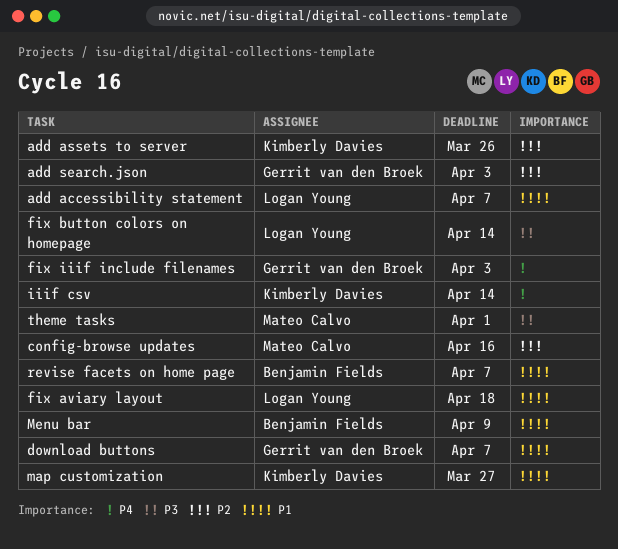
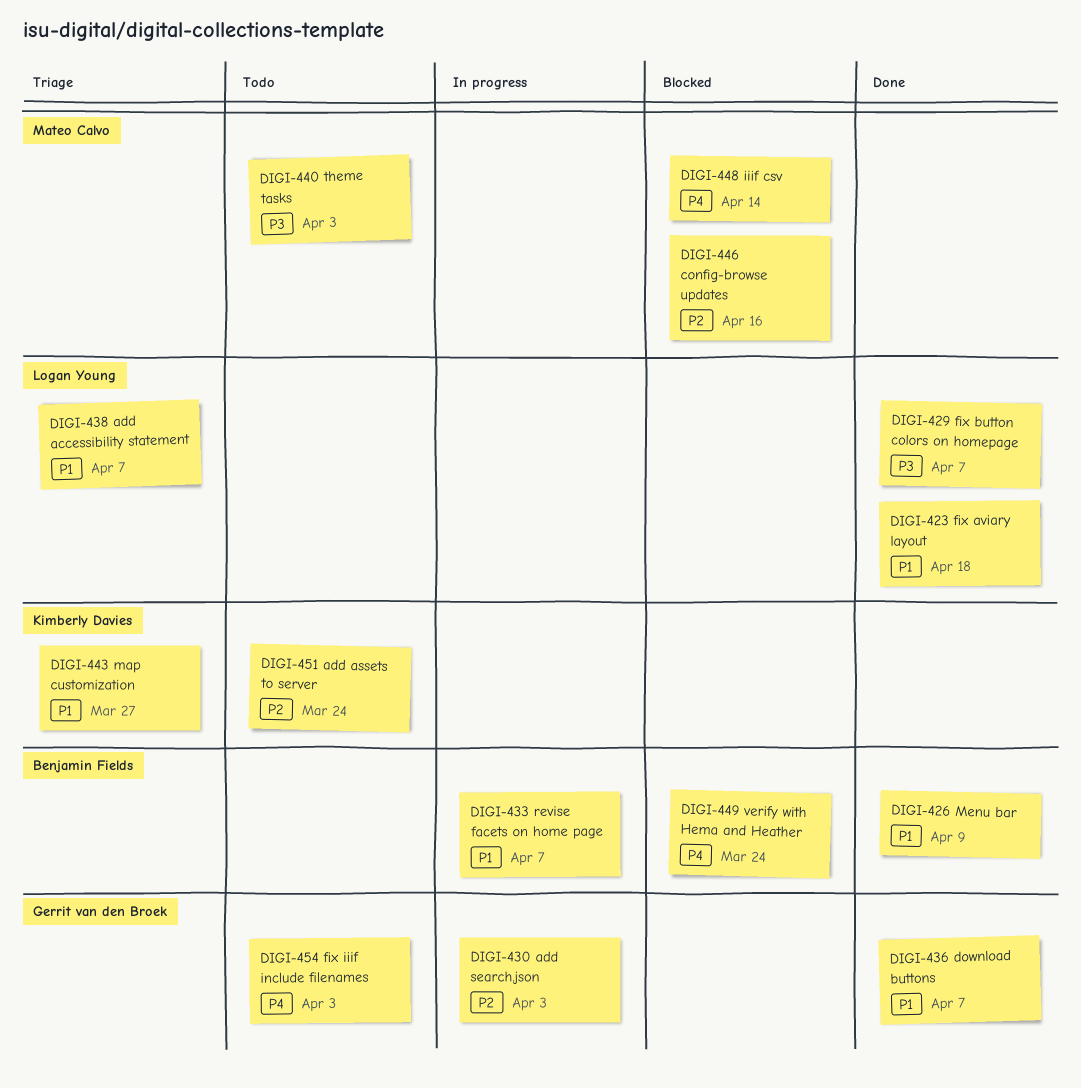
add assets to server, due: Mar 26 -> Mar 24
fix button colors on homepage, due: Apr 14 -> Apr 7
iiif csv, owner: Kimberly Davies -> Mateo Calvo
theme tasks, due: Apr 1 -> Apr 3
verify with Hema and Heather: none -> present

